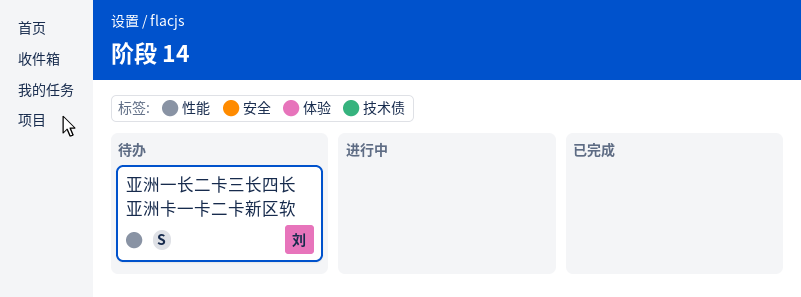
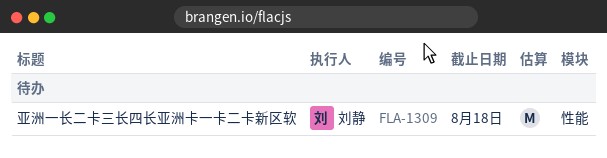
亚洲一长二卡三长四长亚洲卡一卡二卡新区软, estimate: S -> M

